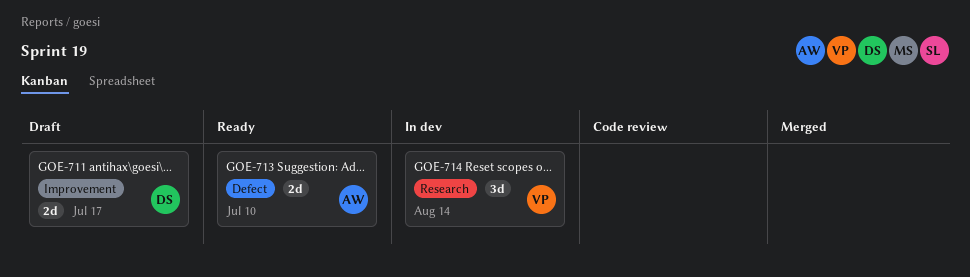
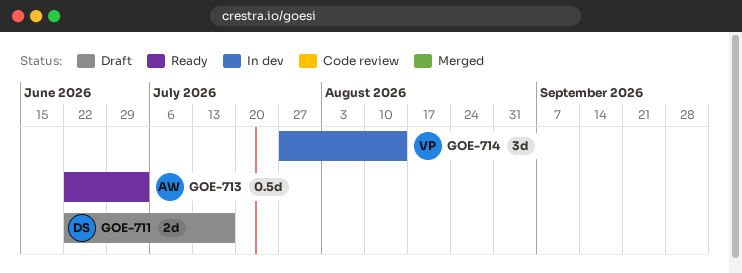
GOE-713, estimate: 2d -> 0.5d
GOE-713, due: Jul 10 -> Jul 3

